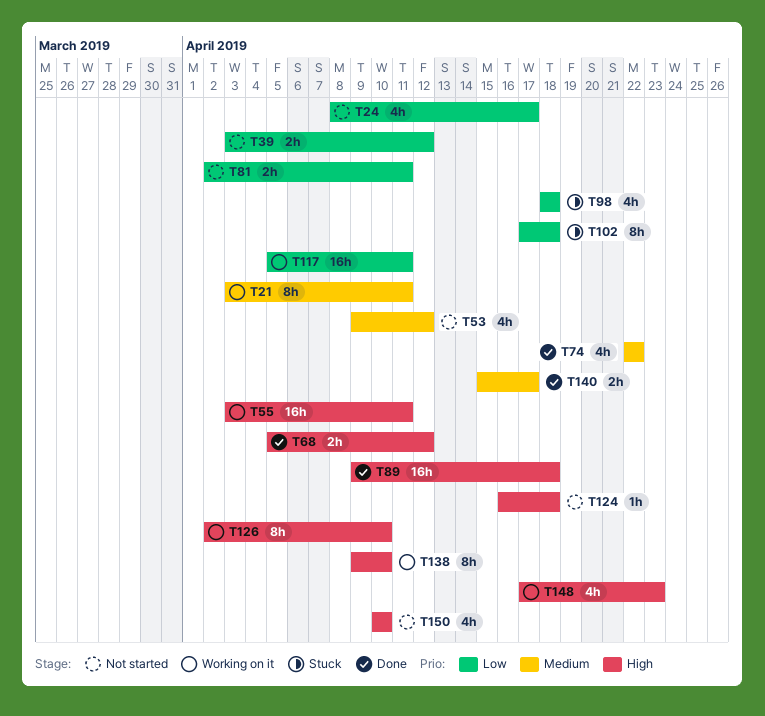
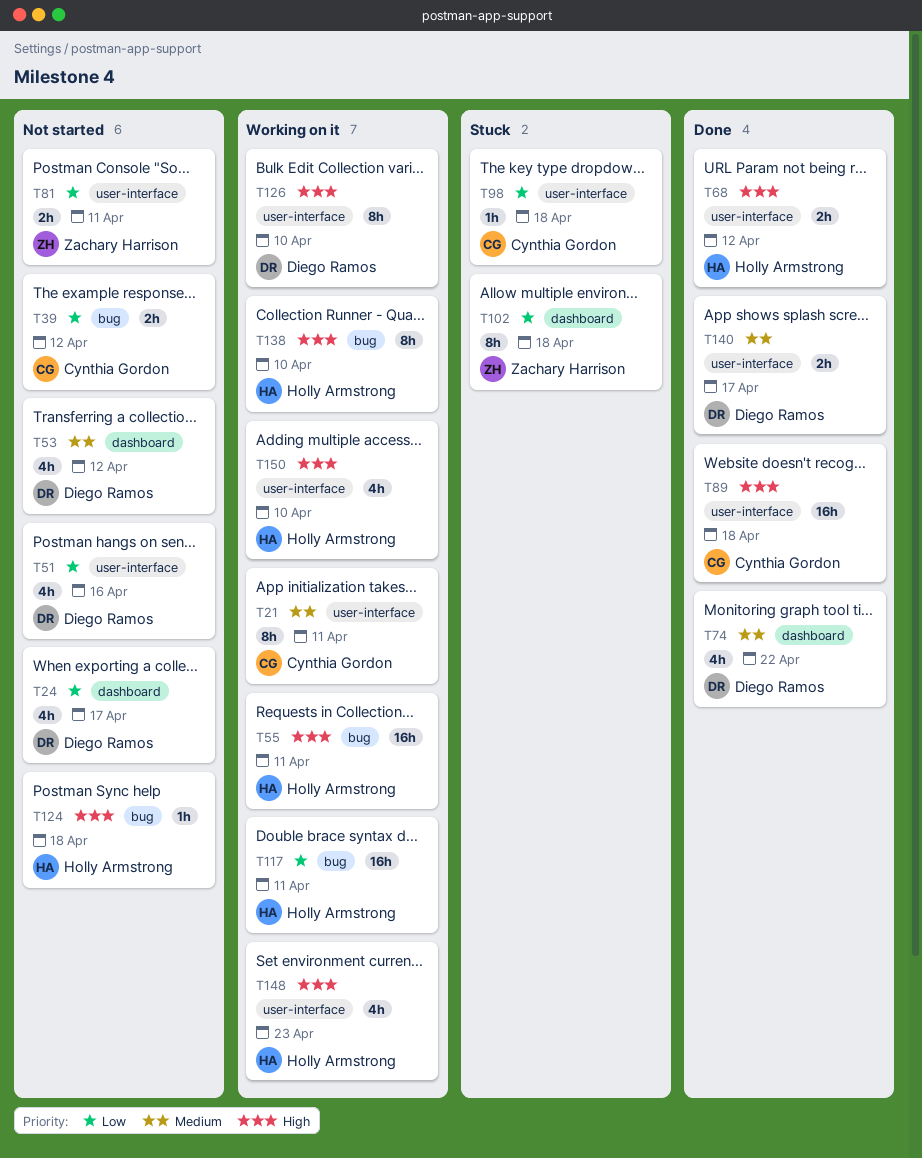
T51: none -> present
T98, estimate: 4h -> 1h
T150, status: Not started -> Working on it

